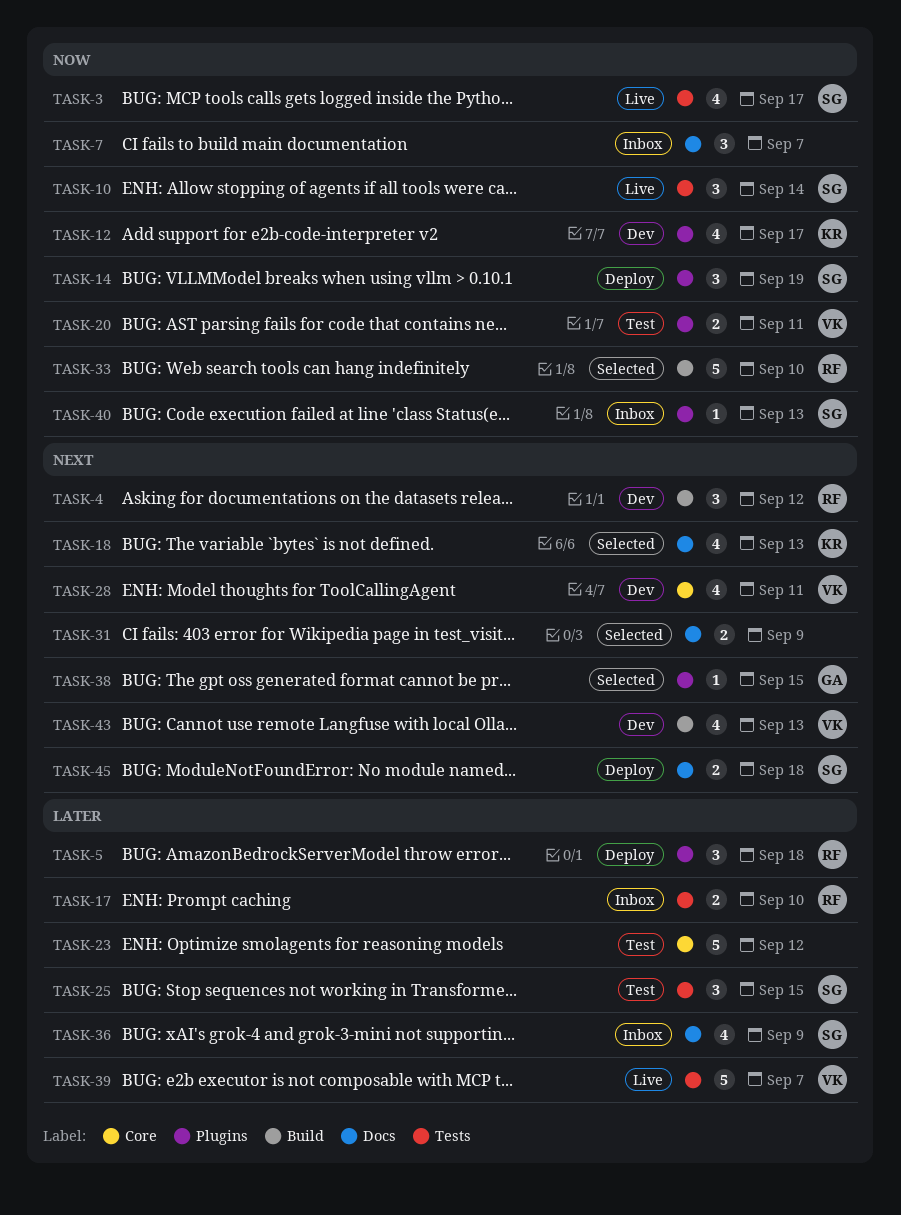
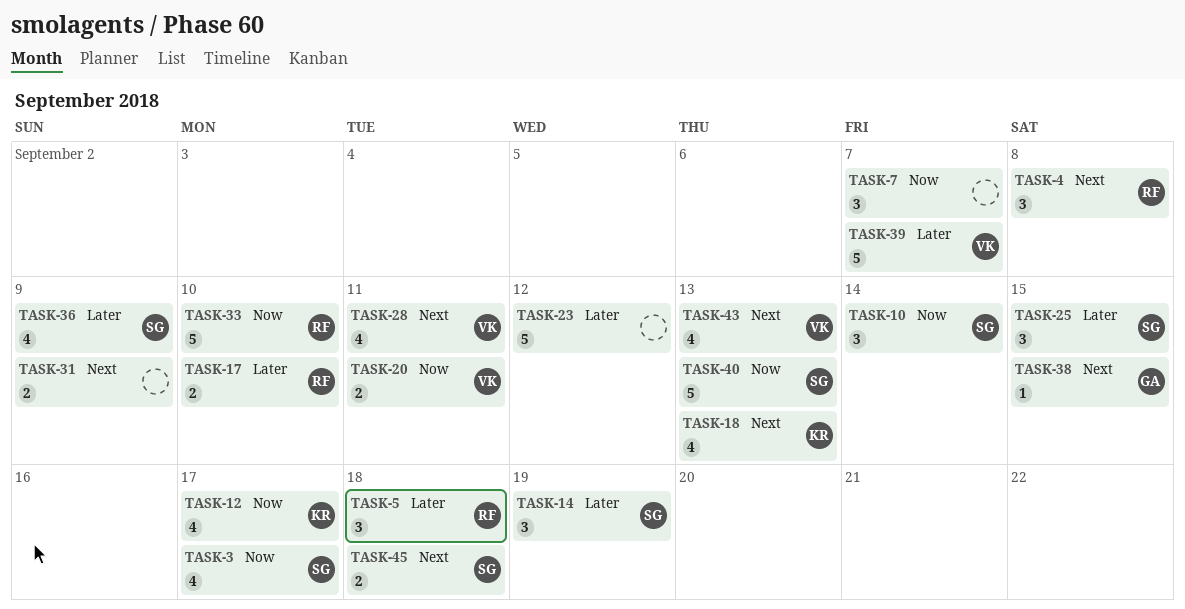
TASK-4, due: Sep 12 -> Sep 8
TASK-14, priority: Now -> Later
TASK-40, estimate: 1 -> 5

